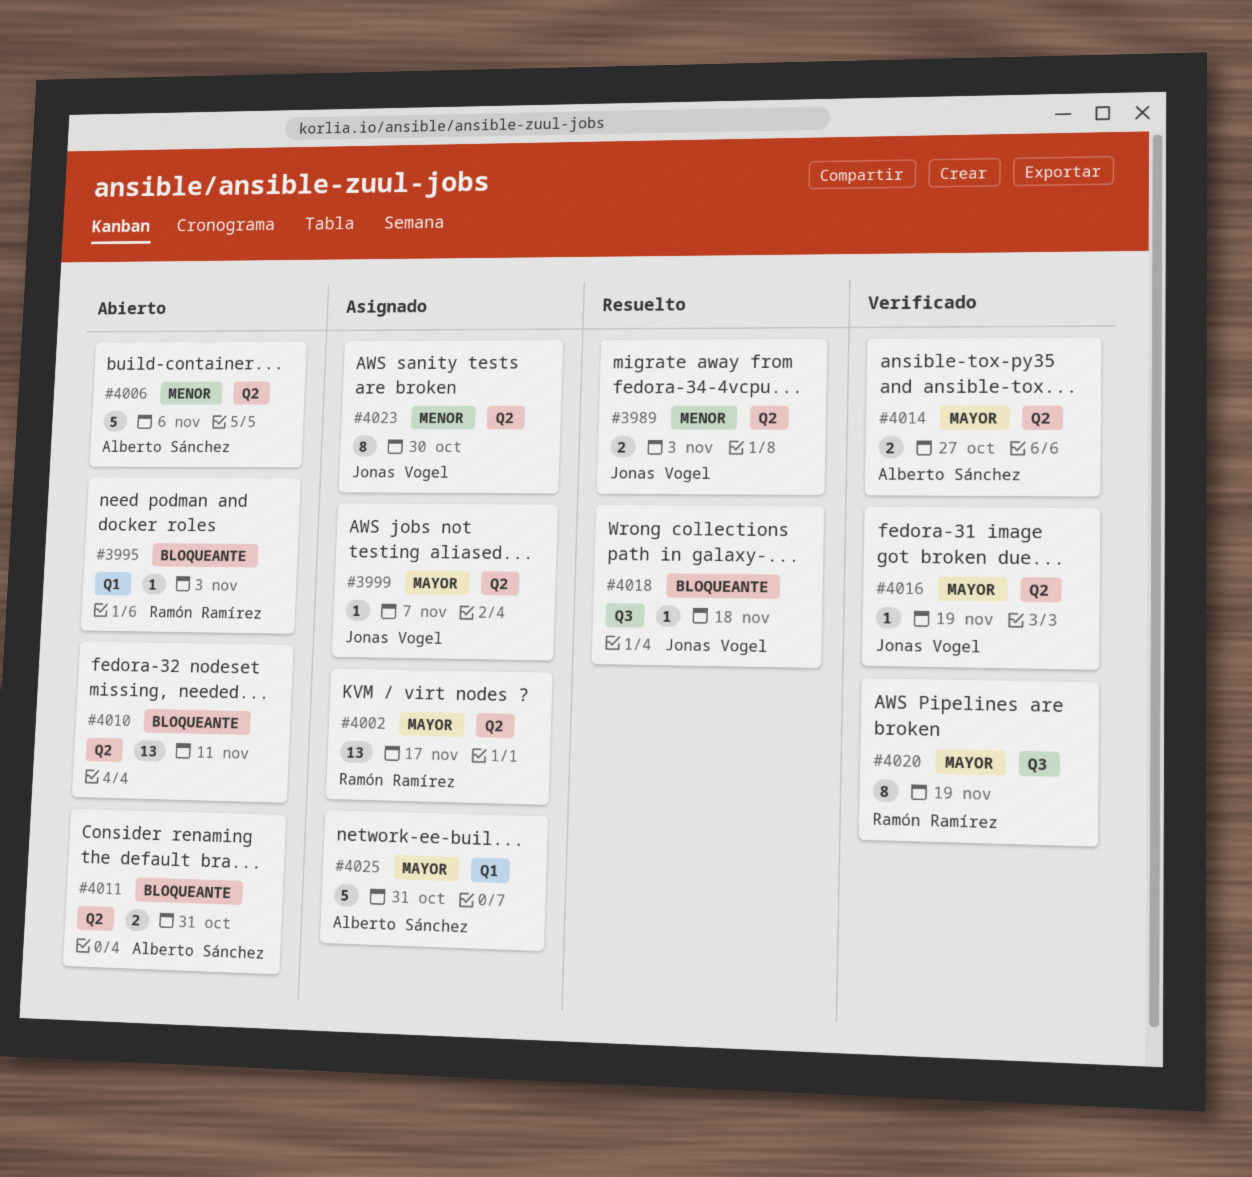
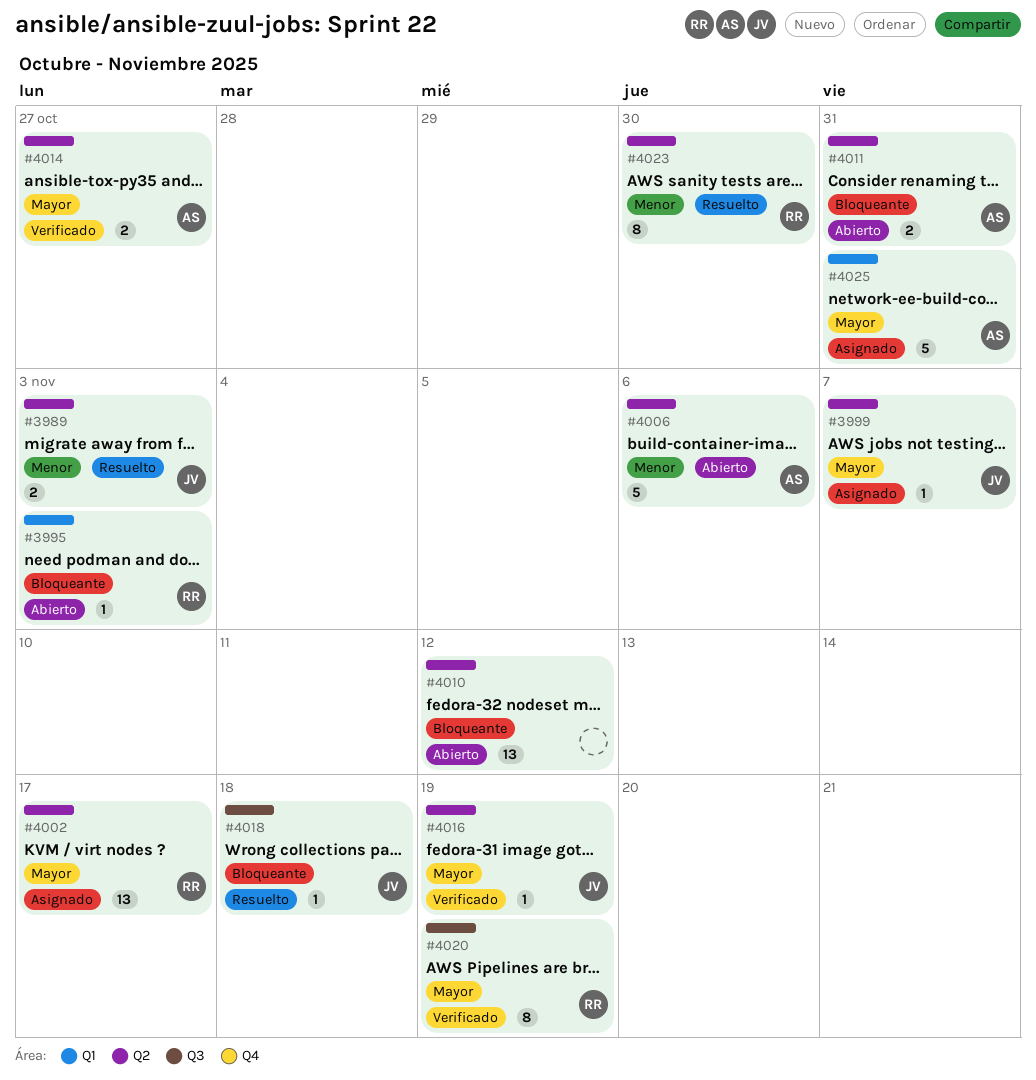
#4010, due: Nov 11 -> Nov 12
#4023, status: Asignado -> Resuelto
#4023, owner: Jonas Vogel -> Ramón Ramírez

